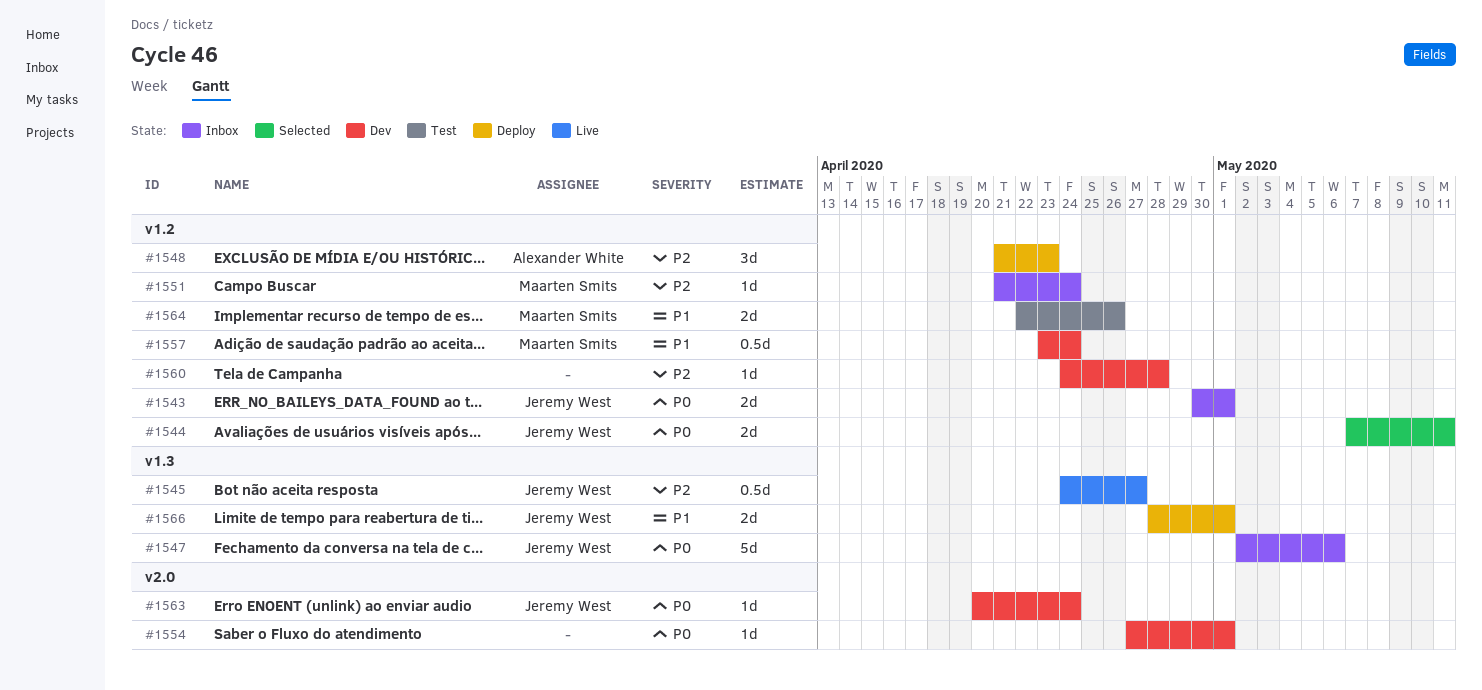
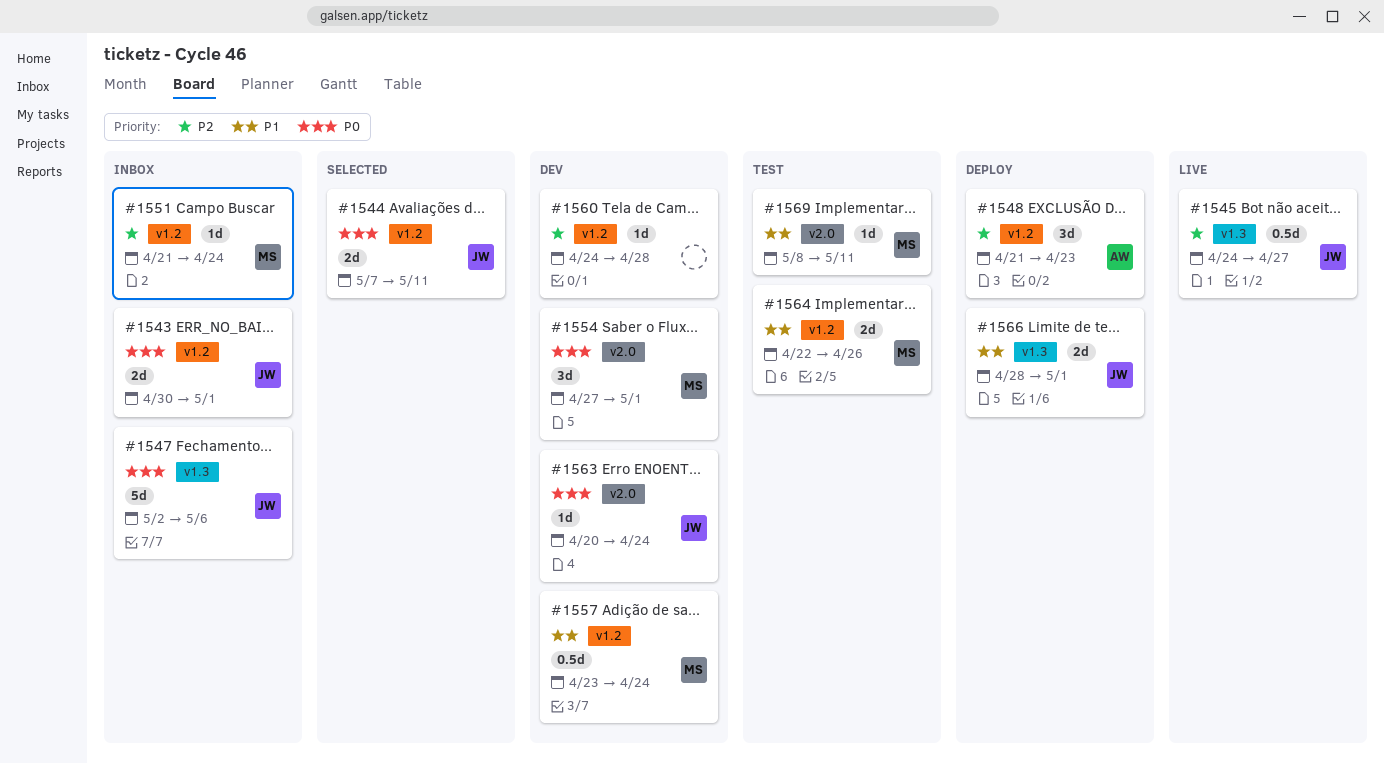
#1554, owner: none -> Maarten Smits
#1554, estimate: 1d -> 3d
#1569: none -> present

